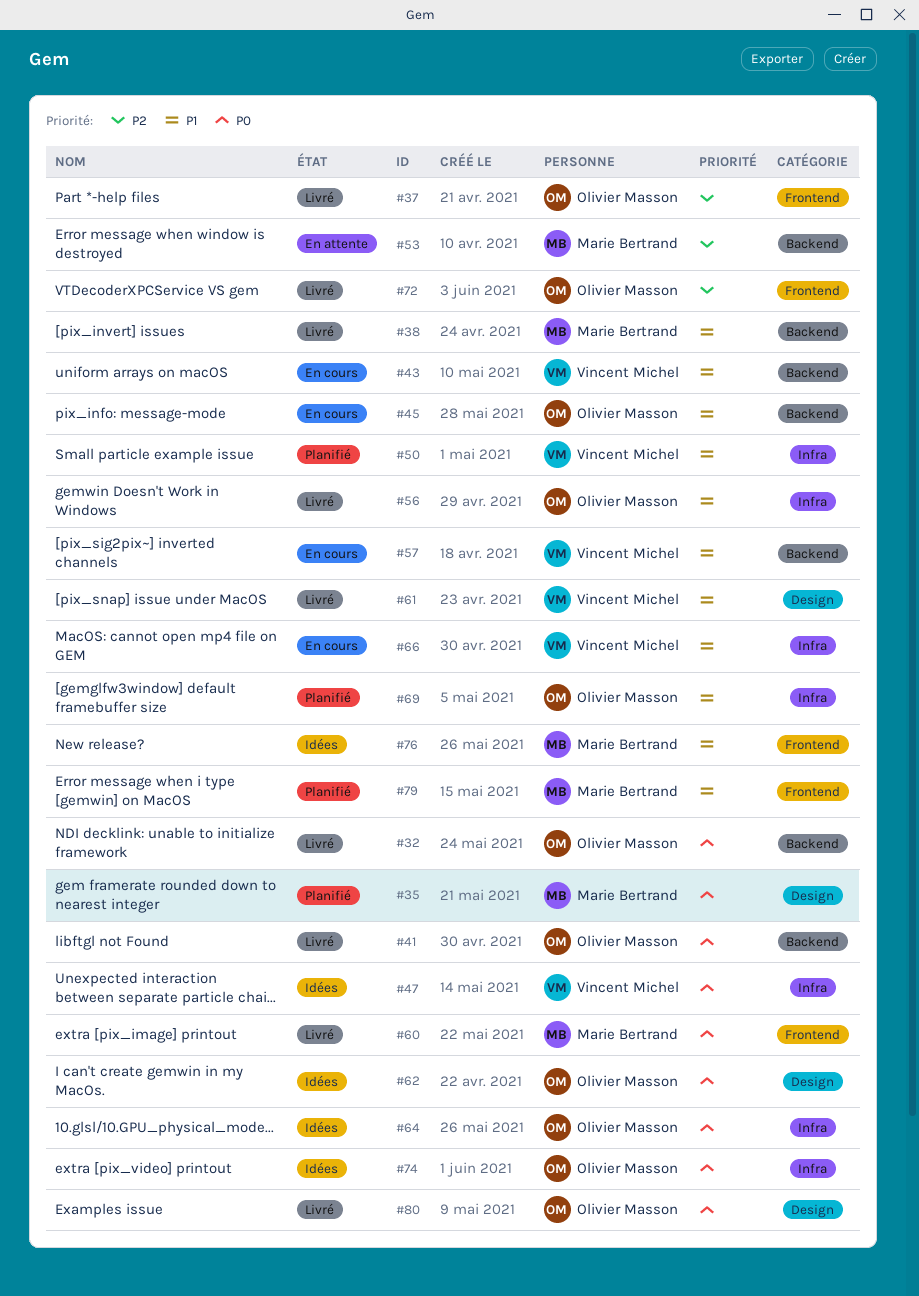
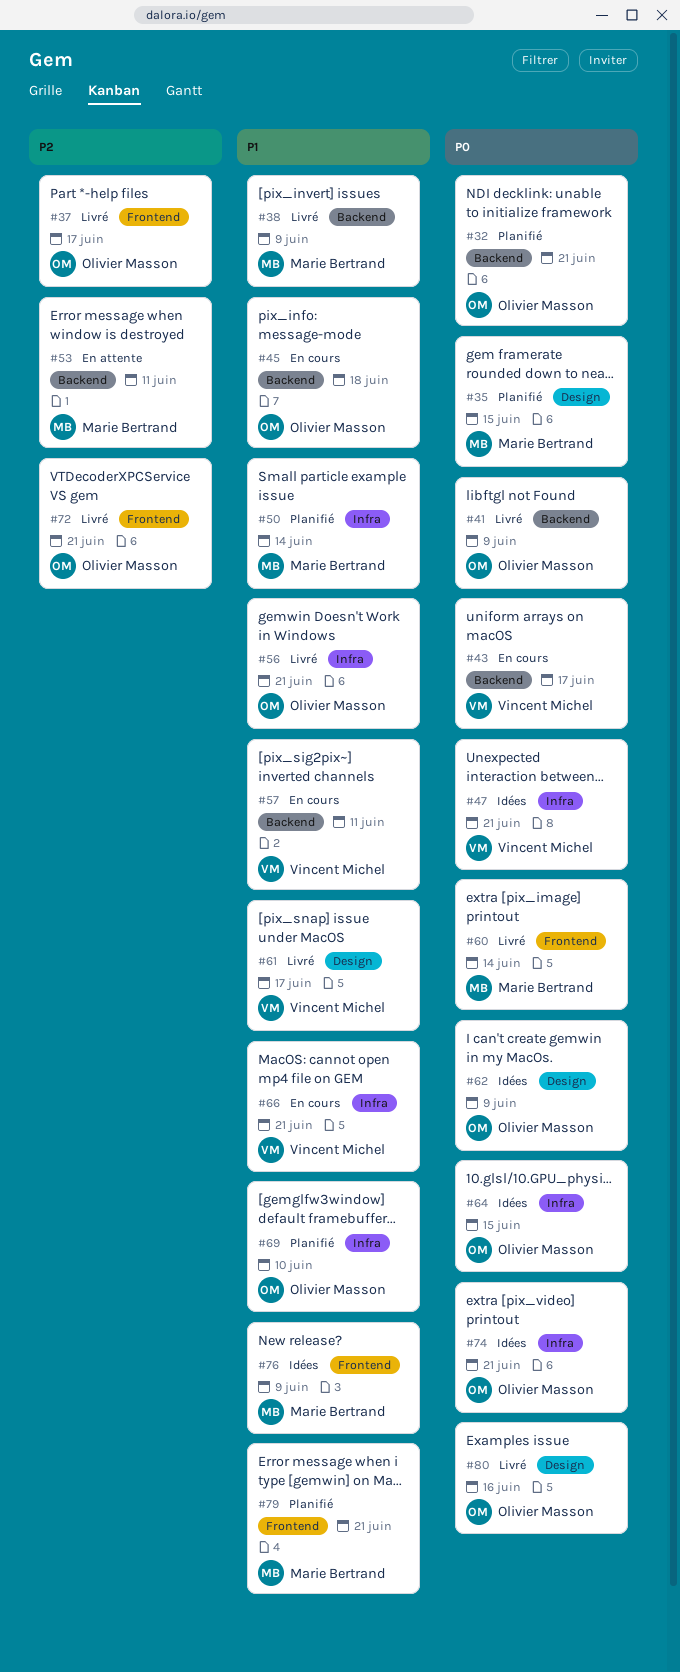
#32, status: Livré -> Planifié
#43, priority: P1 -> P0
#50, owner: Vincent Michel -> Marie Bertrand

